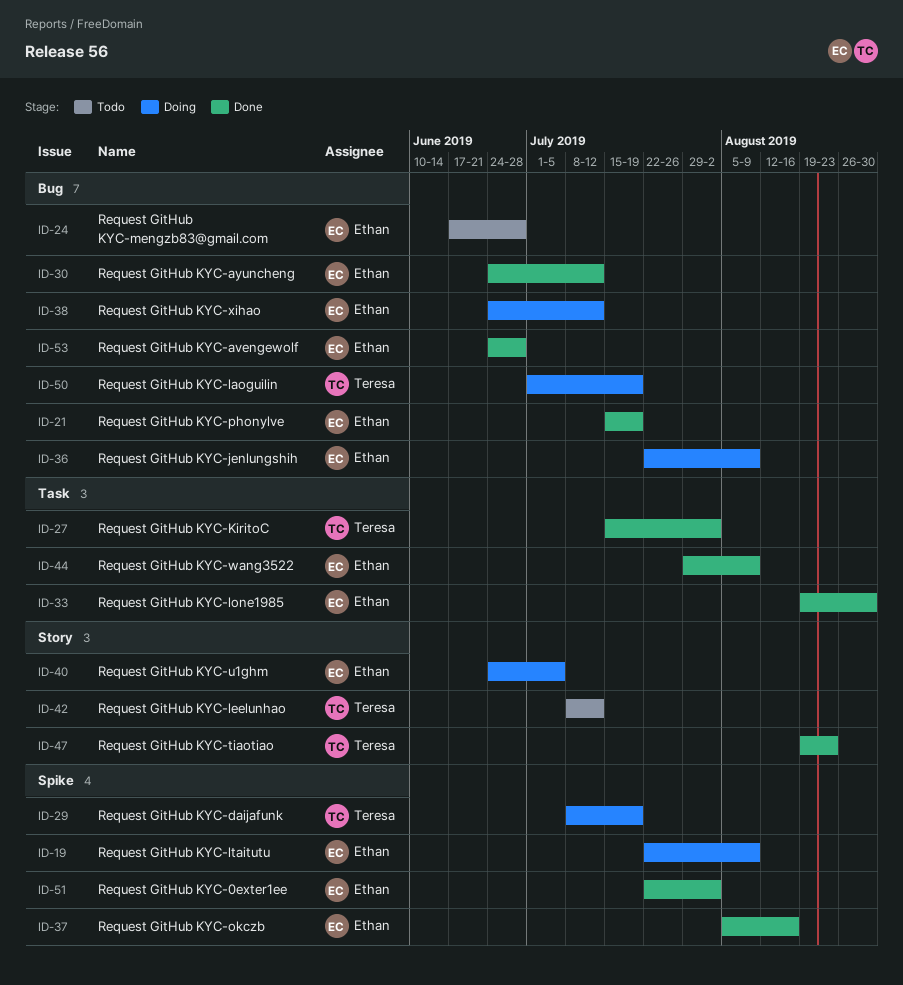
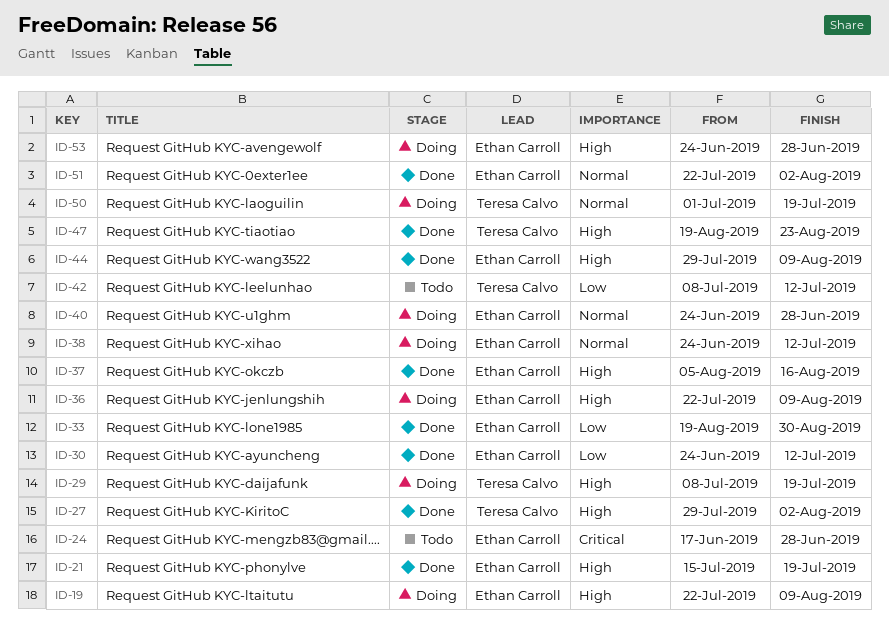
ID-27, start: Jul 15 -> Jul 29
ID-40, due: Jul 5 -> Jun 28
ID-53, status: Done -> Doing

